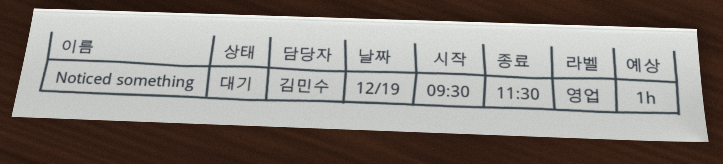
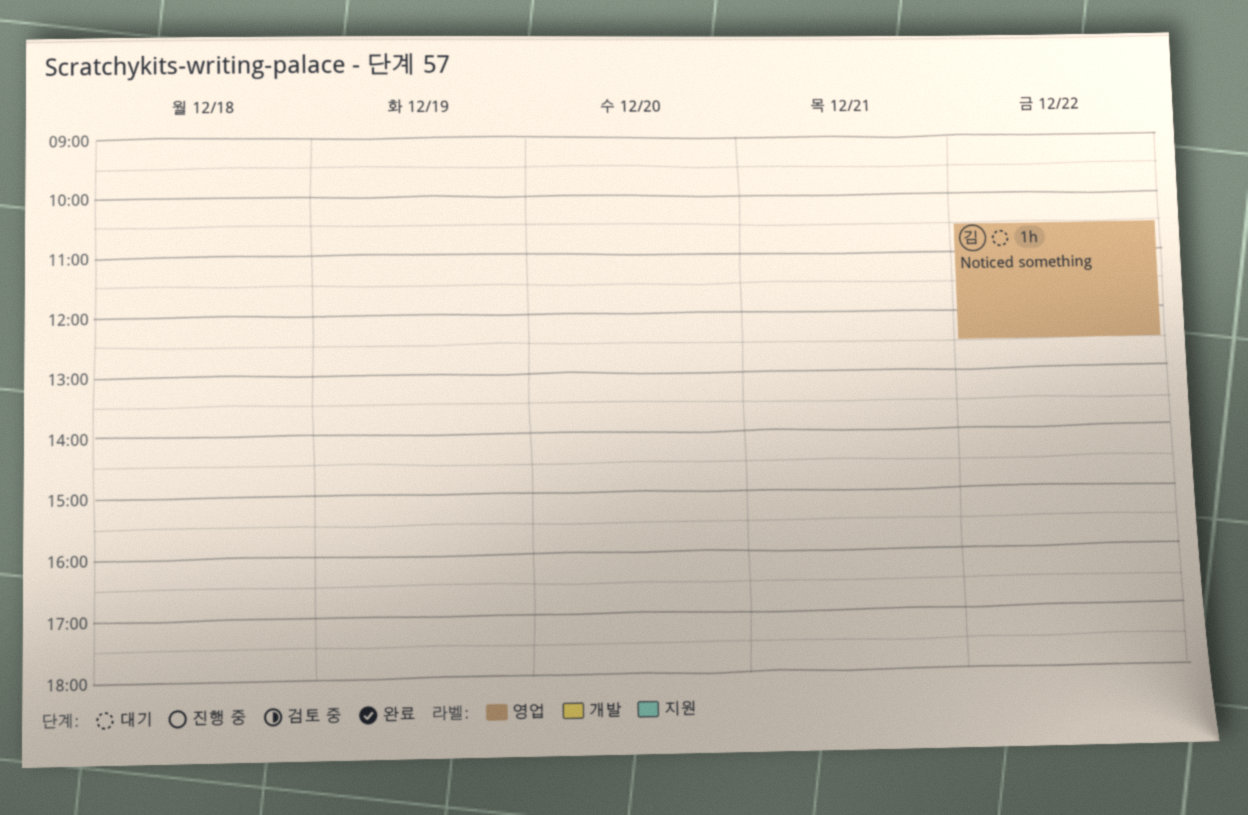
Noticed something, day: Dec 19 -> Dec 22
Noticed something, begins: 09:30 -> 10:30
Noticed something, ends: 11:30 -> 12:30

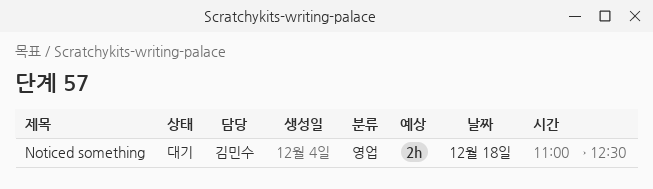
Noticed something, estimate: 1h -> 2h
Noticed something, day: Dec 22 -> Dec 18
Noticed something, begins: 10:30 -> 11:00

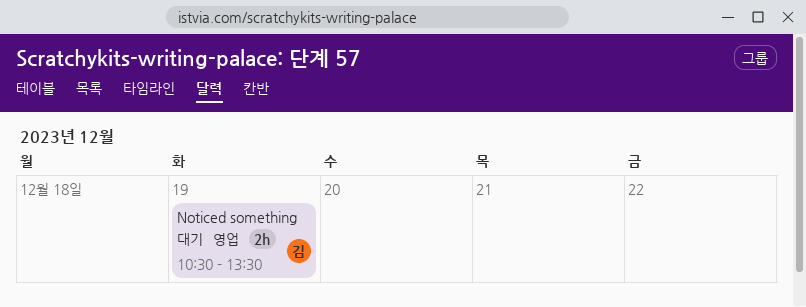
Noticed something, day: Dec 18 -> Dec 19
Noticed something, begins: 11:00 -> 10:30
Noticed something, ends: 12:30 -> 13:30

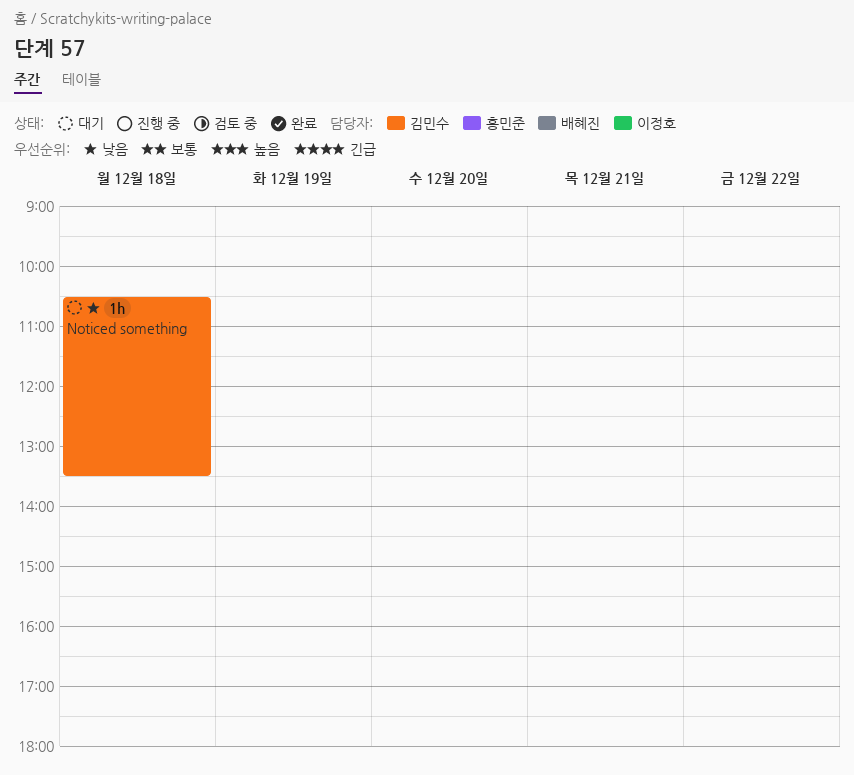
Noticed something, estimate: 2h -> 1h
Noticed something, day: Dec 19 -> Dec 18

